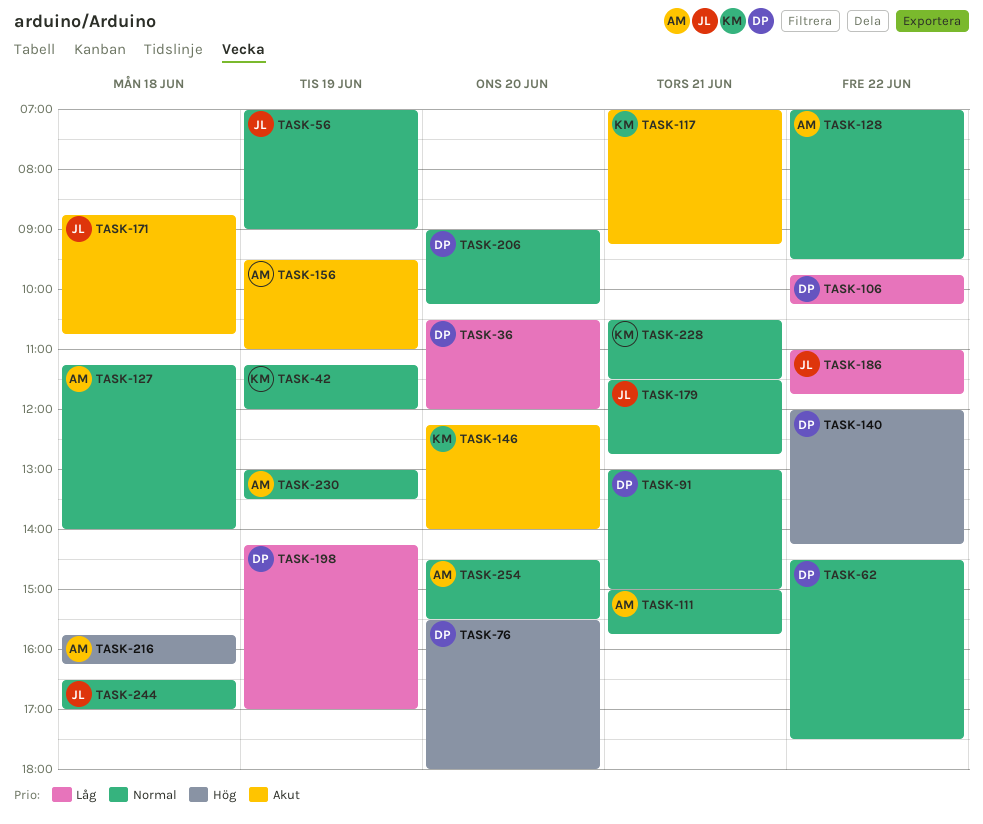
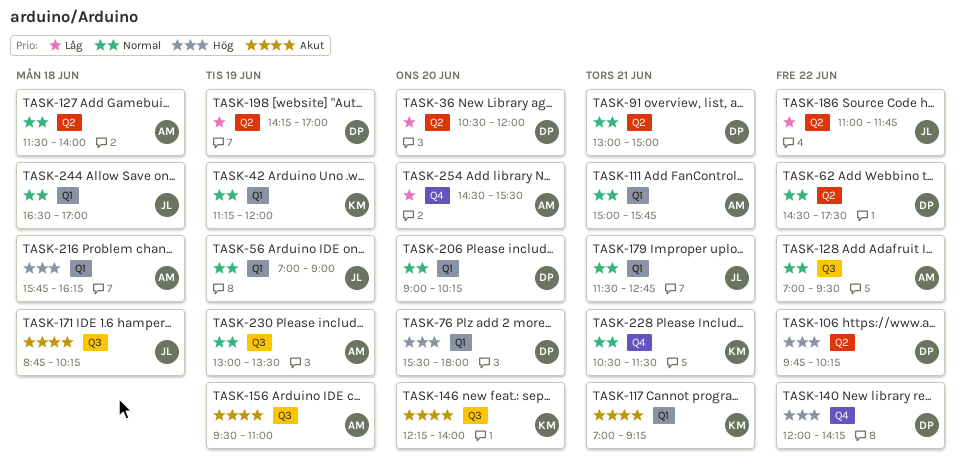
TASK-106, priority: Låg -> Hög
TASK-127, begins: 11:15 -> 11:30
TASK-171, ends: 10:45 -> 10:15
TASK-254, priority: Normal -> Låg

